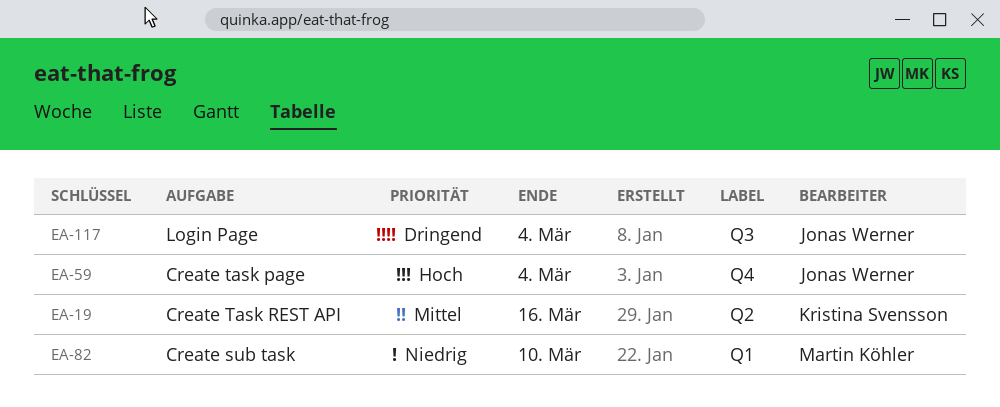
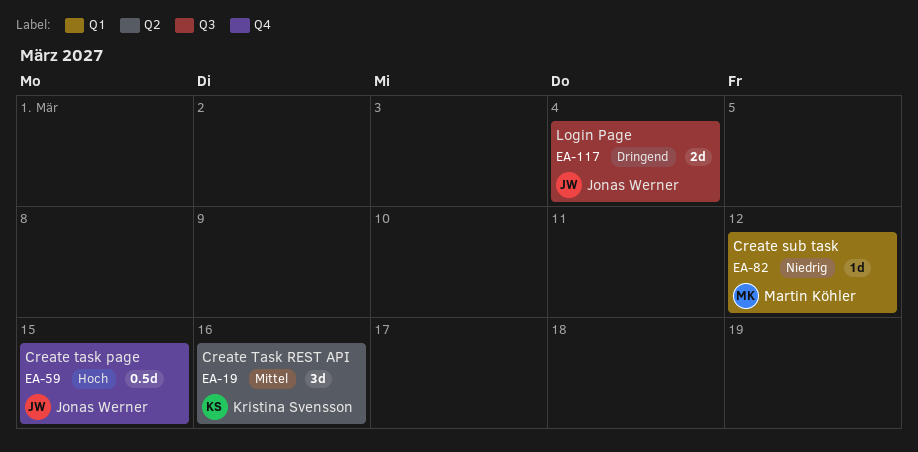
EA-59, due: Mar 4 -> Mar 15
EA-82, due: Mar 10 -> Mar 12

